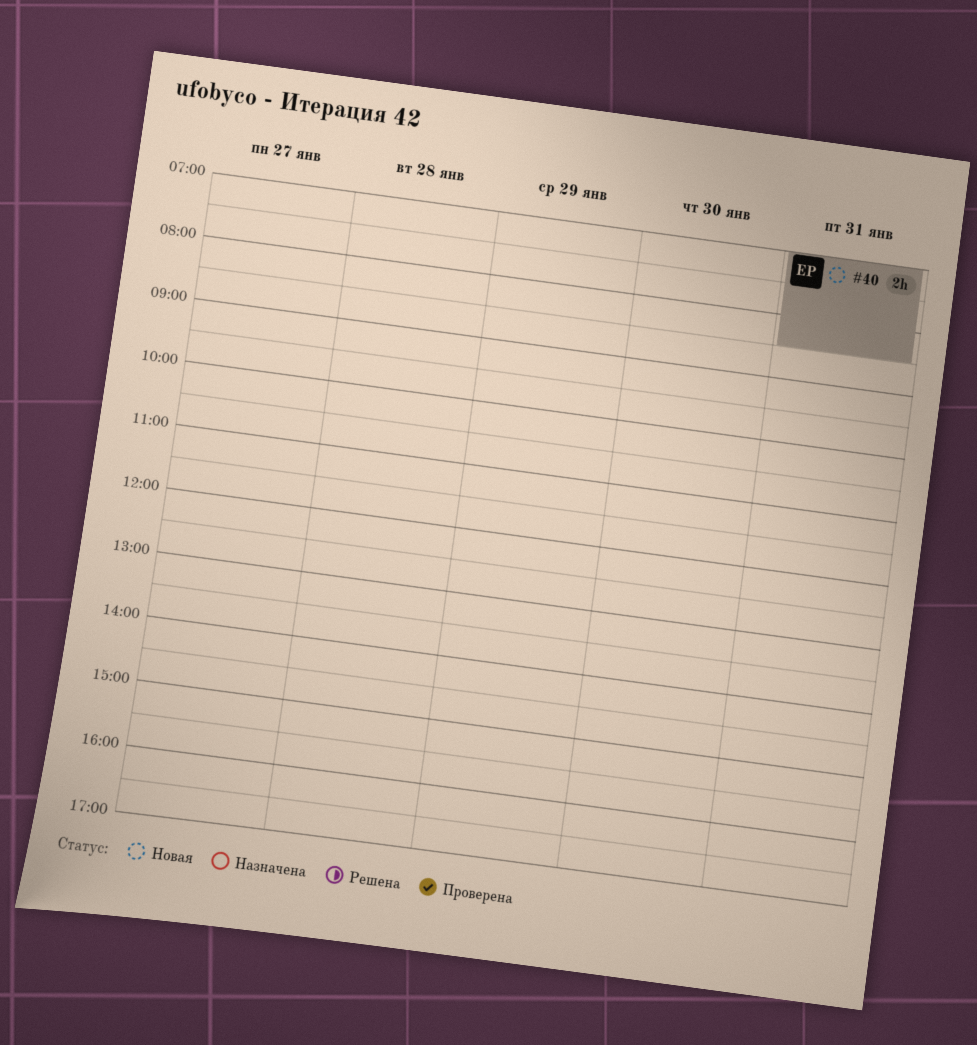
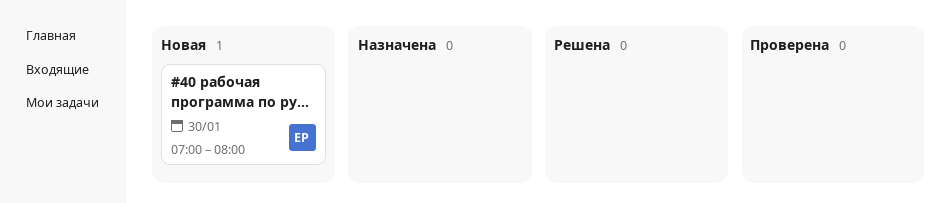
#40, day: Jan 31 -> Jan 30
#40, ends: 08:30 -> 08:00

